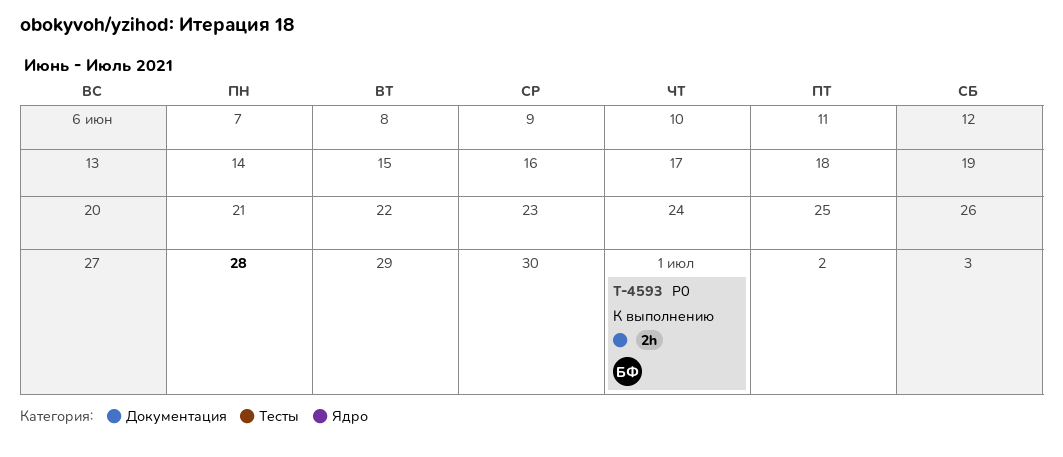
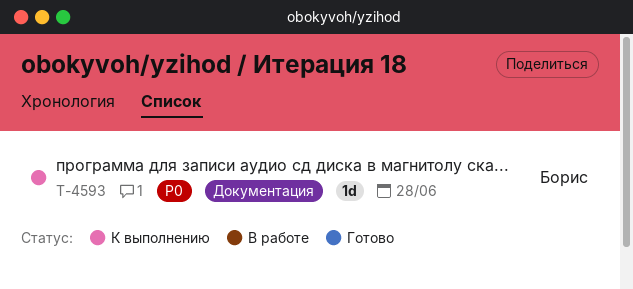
T-4593, estimate: 2h -> 1d
T-4593, due: Jul 1 -> Jun 28

